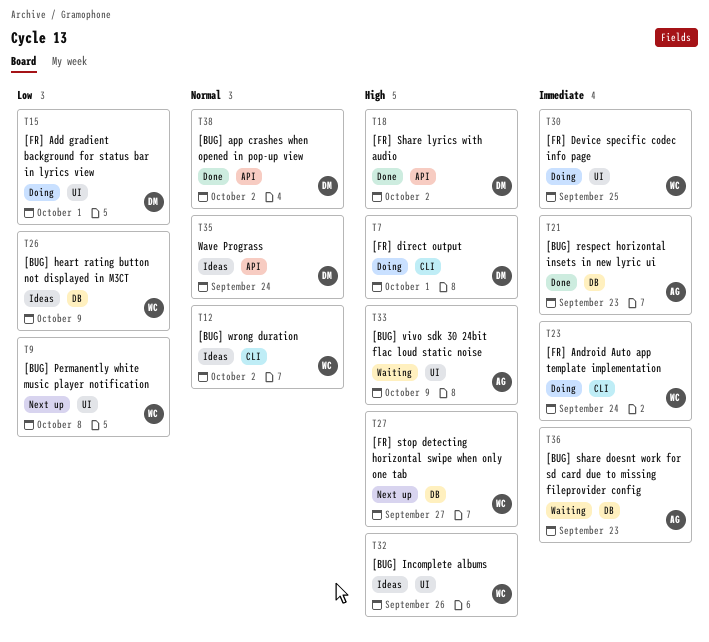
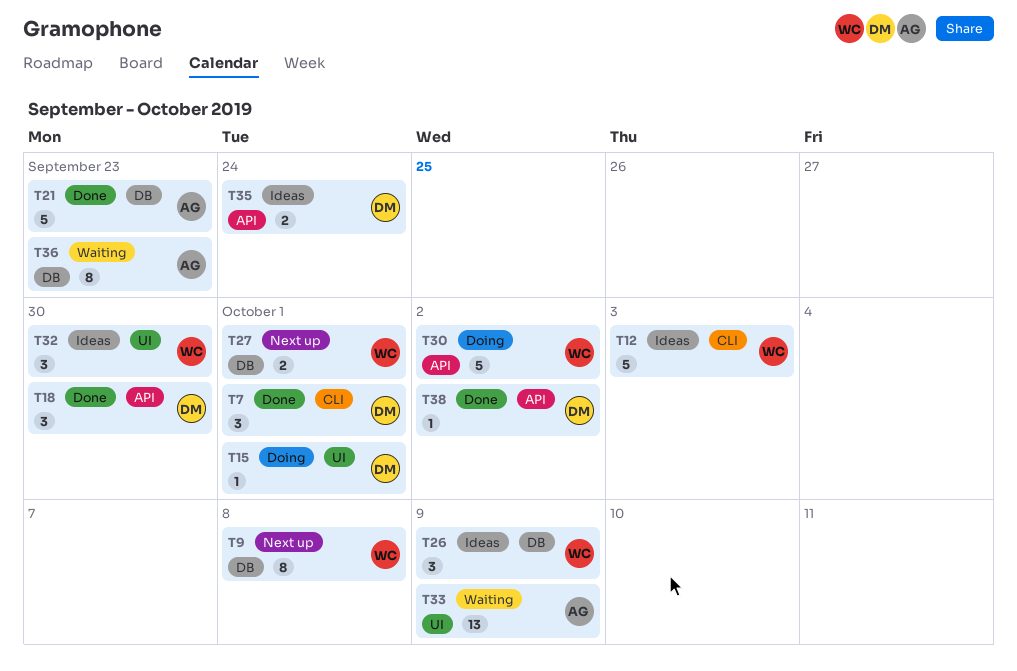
T7, status: Doing -> Done
T9, label: UI -> DB
T12, due: Oct 2 -> Oct 3
T18, due: Oct 2 -> Sep 30
T23: present -> none
T27, due: Sep 27 -> Oct 1
T30, label: UI -> API
T30, due: Sep 25 -> Oct 2
T32, due: Sep 26 -> Sep 30

